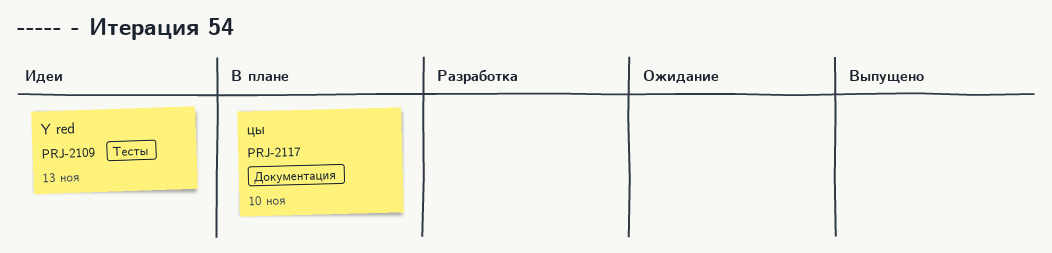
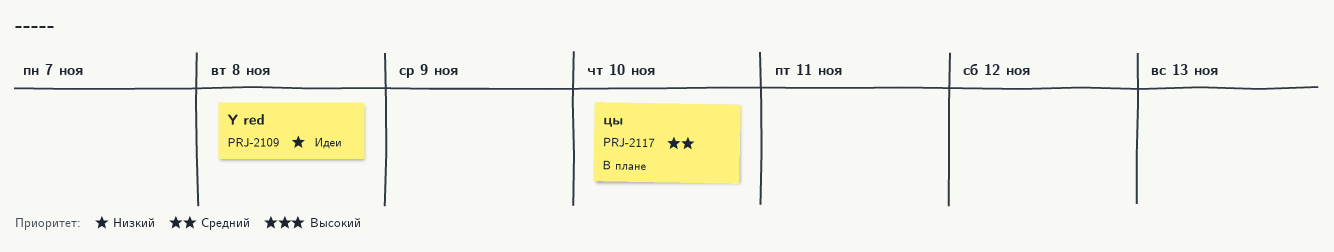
PRJ-2109, due: Nov 13 -> Nov 8

